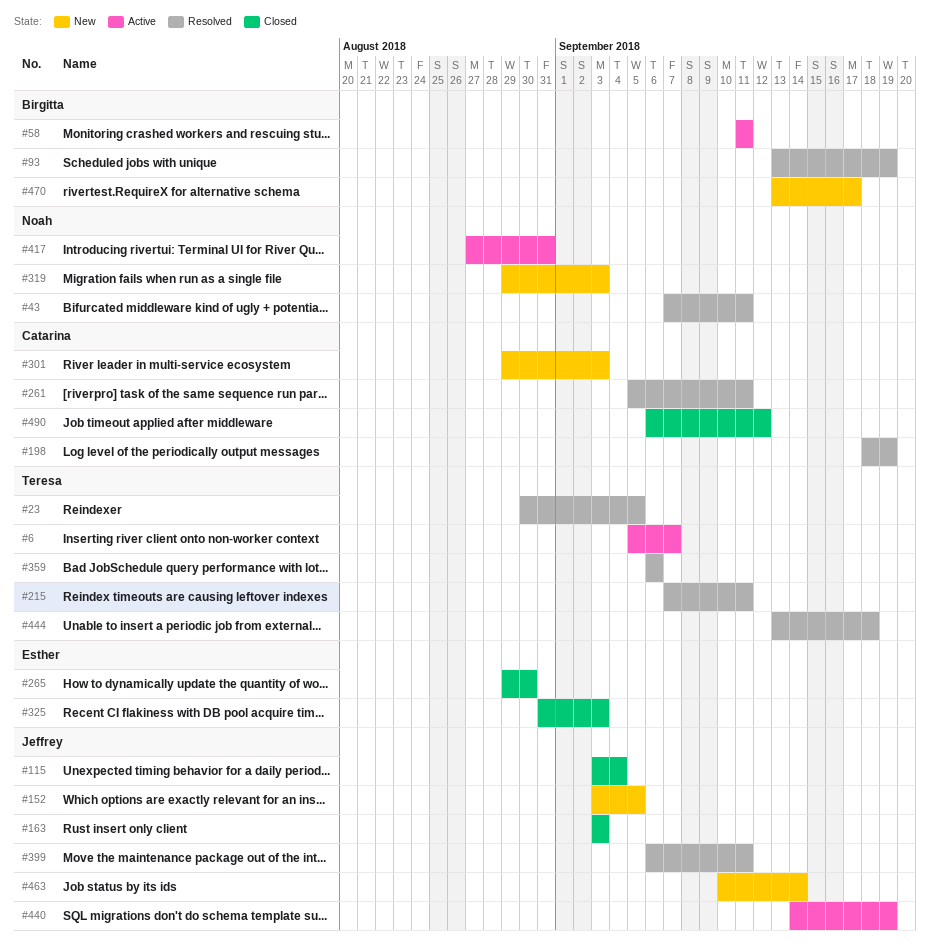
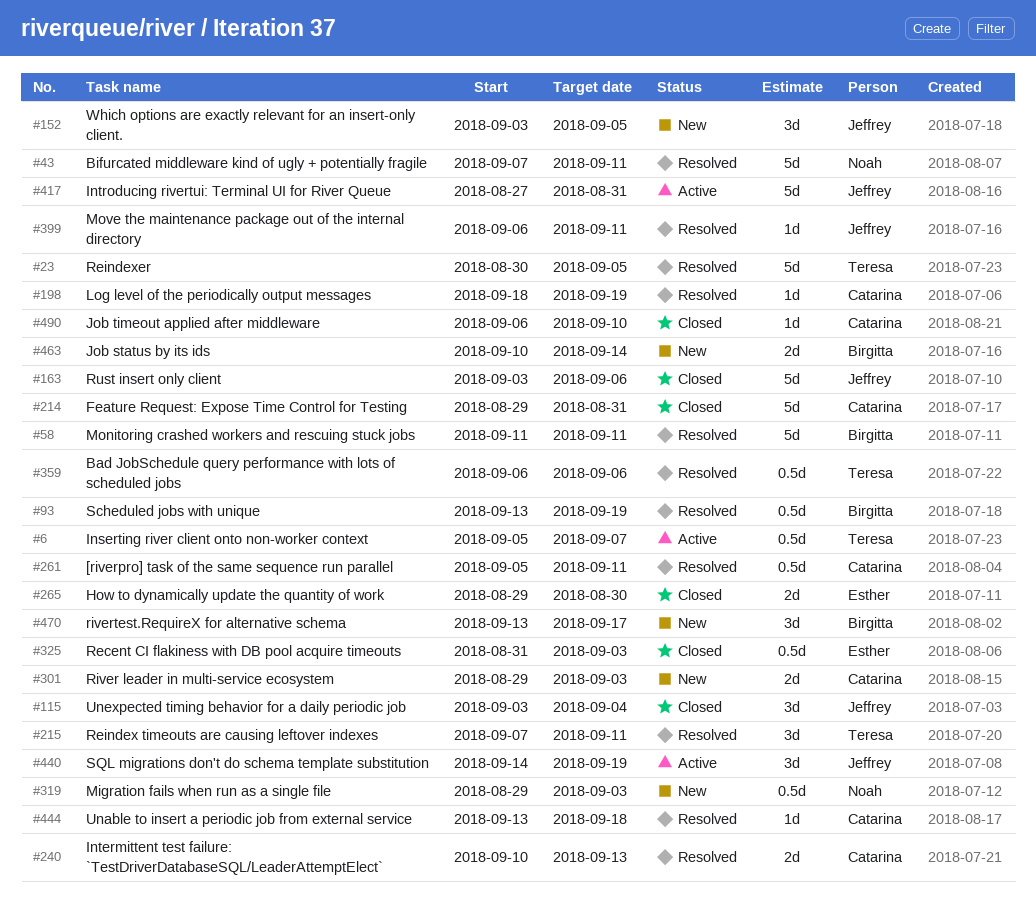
#58, status: Active -> Resolved
#163, due: Sep 3 -> Sep 6
#214: none -> present
#240: none -> present
#417, owner: Noah -> Jeffrey
#444, owner: Teresa -> Catarina
#463, owner: Jeffrey -> Birgitta
#490, due: Sep 12 -> Sep 10

